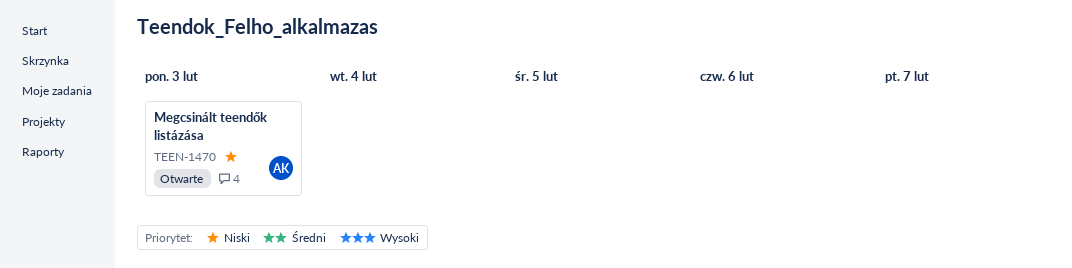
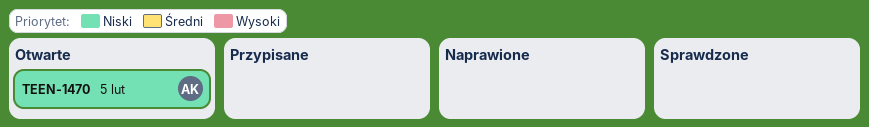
TEEN-1470, due: Feb 3 -> Feb 5

